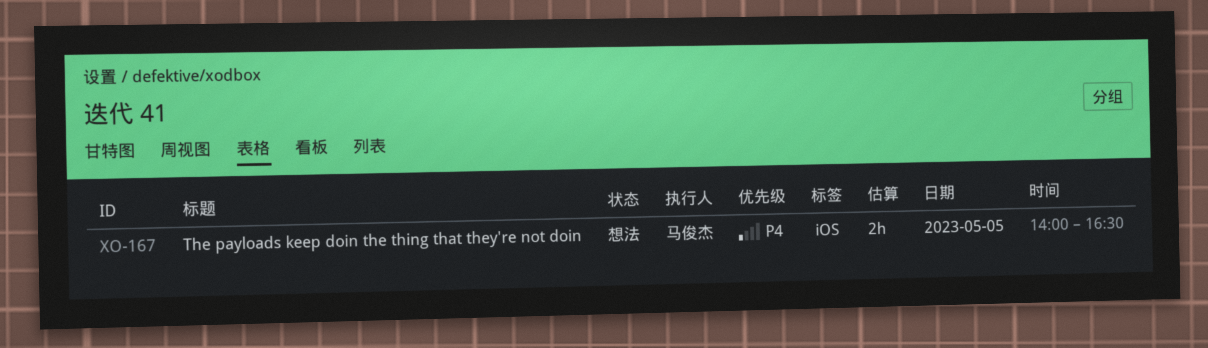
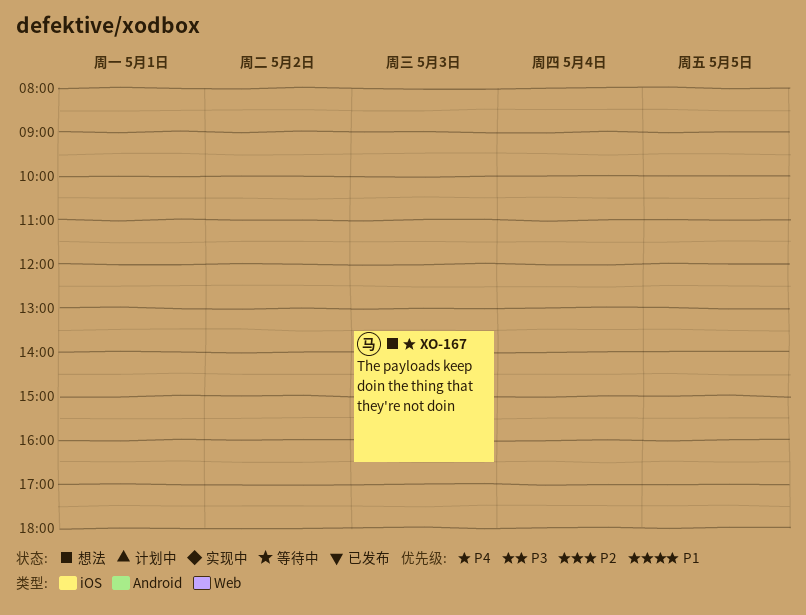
XO-167, day: May 5 -> May 3
XO-167, begins: 14:00 -> 13:30

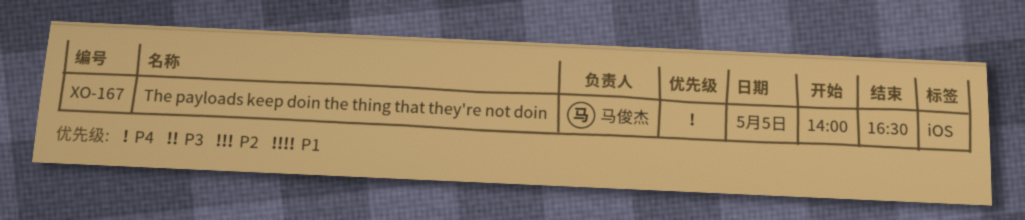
XO-167, day: May 3 -> May 5
XO-167, begins: 13:30 -> 14:00

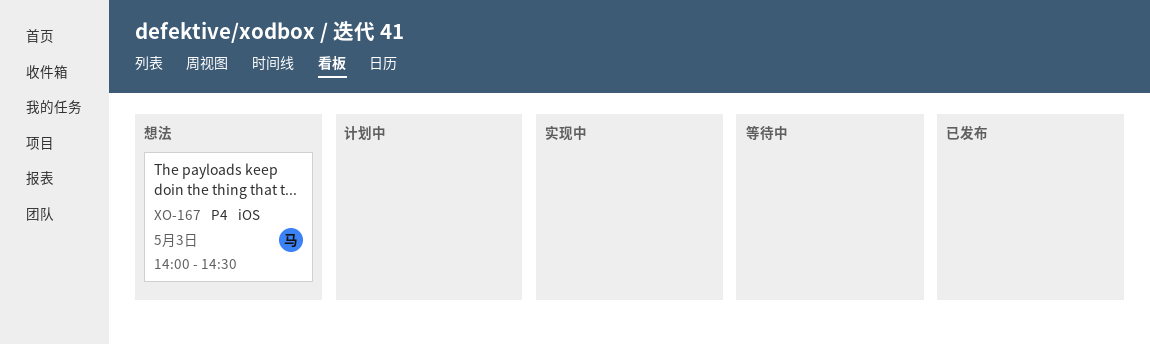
XO-167, day: May 5 -> May 3
XO-167, ends: 16:30 -> 14:30

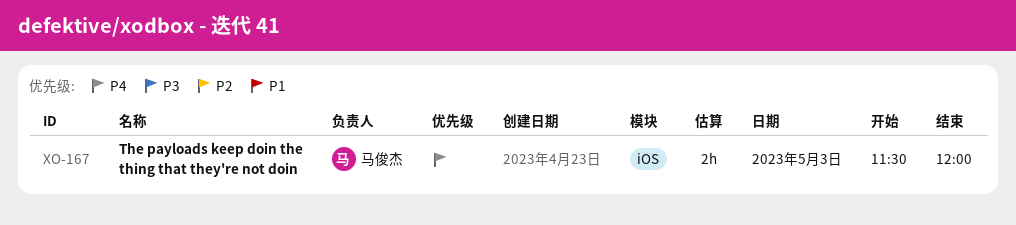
XO-167, begins: 14:00 -> 11:30
XO-167, ends: 14:30 -> 12:00

